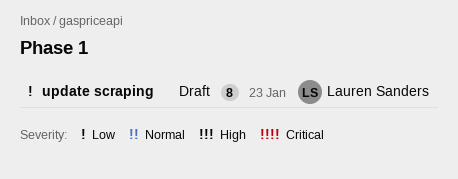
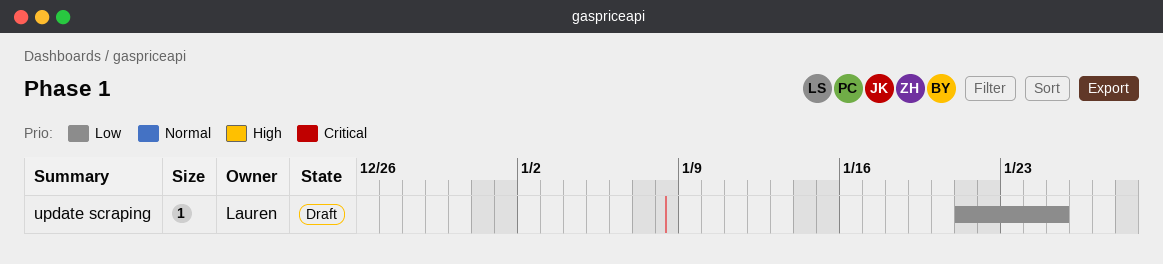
update scraping, estimate: 8 -> 1
update scraping, due: Jan 23 -> Jan 25

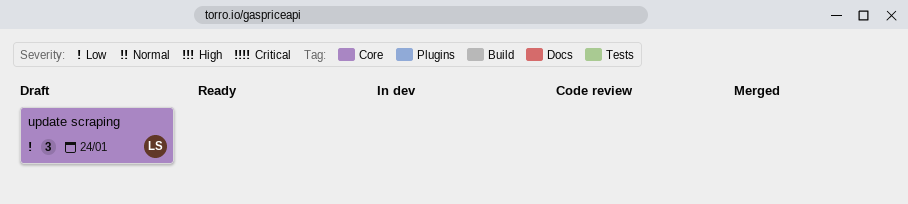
update scraping, estimate: 1 -> 3
update scraping, due: Jan 25 -> Jan 24

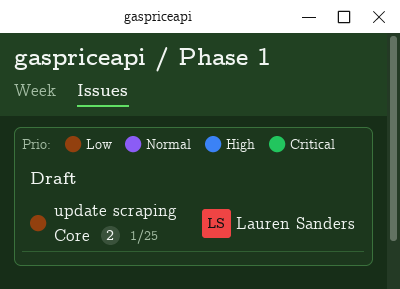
update scraping, estimate: 3 -> 2
update scraping, due: Jan 24 -> Jan 25

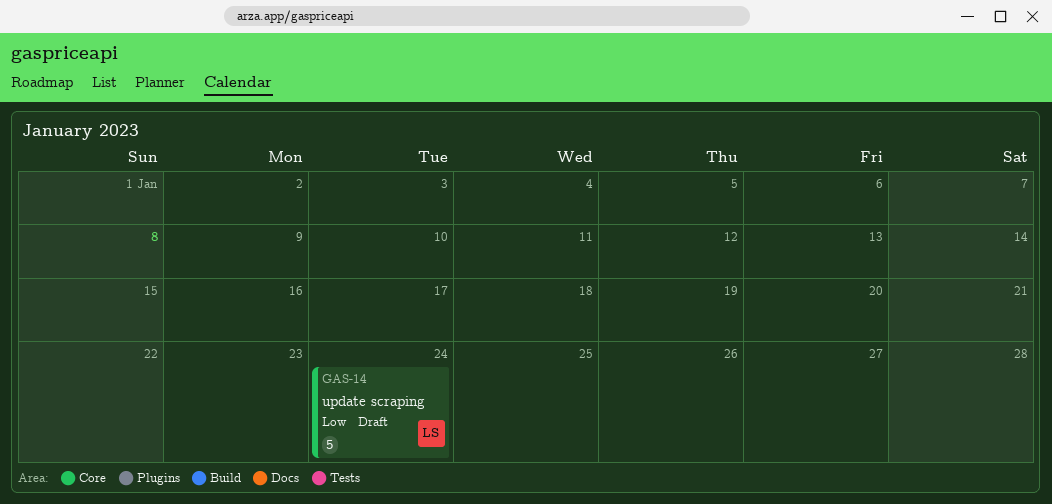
update scraping, estimate: 2 -> 5
update scraping, due: Jan 25 -> Jan 24

